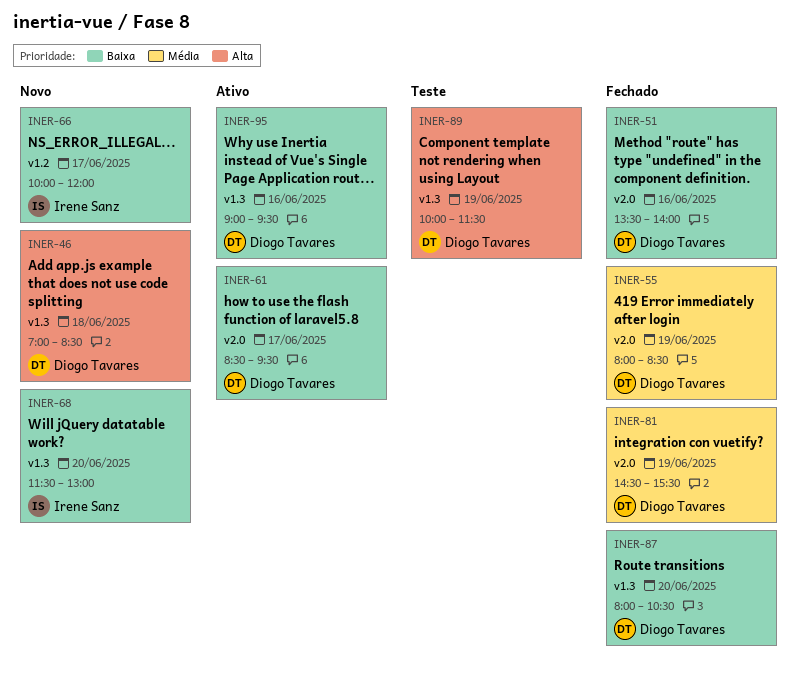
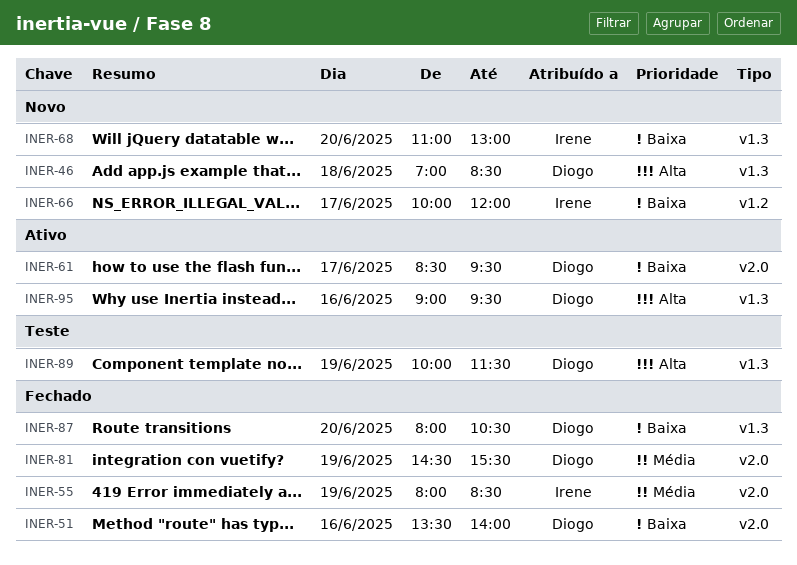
INER-55, owner: Diogo Tavares -> Irene Sanz
INER-68, begins: 11:30 -> 11:00
INER-95, priority: Baixa -> Alta

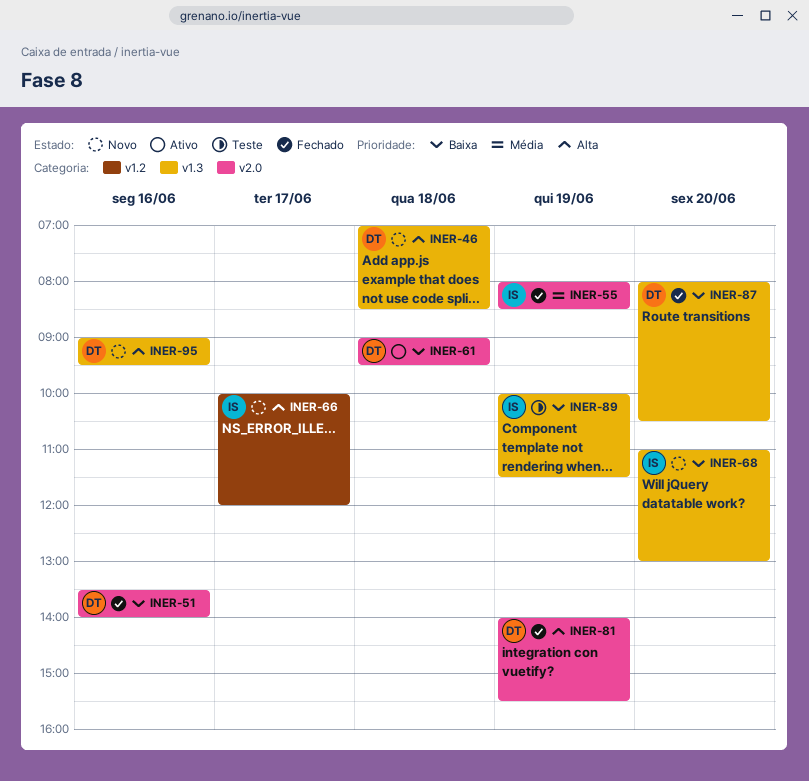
INER-61, day: Jun 17 -> Jun 18
INER-61, begins: 08:30 -> 09:00
INER-66, priority: Baixa -> Alta
INER-81, priority: Média -> Alta
INER-81, begins: 14:30 -> 14:00
INER-89, owner: Diogo -> Irene
INER-89, priority: Alta -> Baixa
INER-95, status: Ativo -> Novo

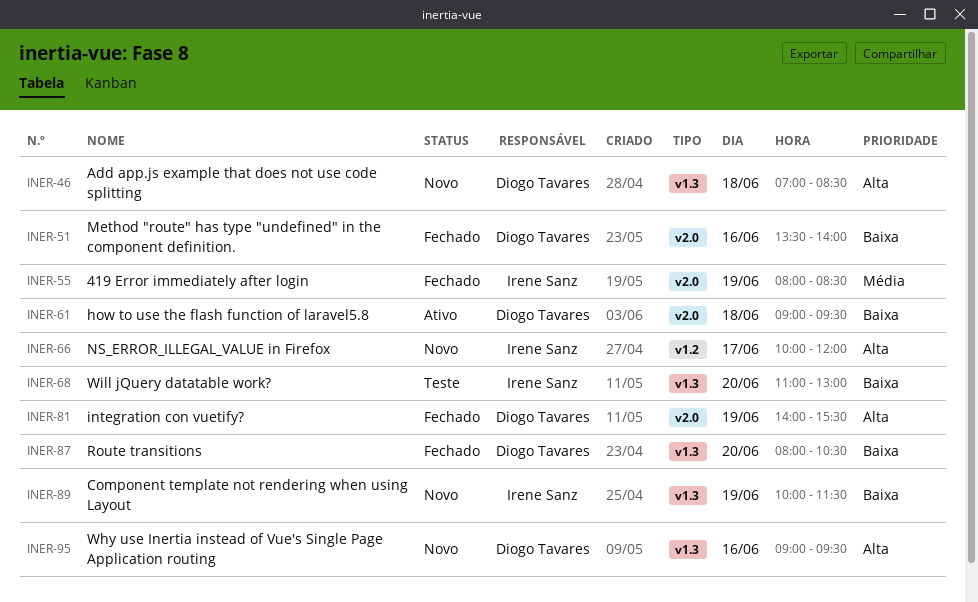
INER-68, status: Novo -> Teste
INER-89, status: Teste -> Novo

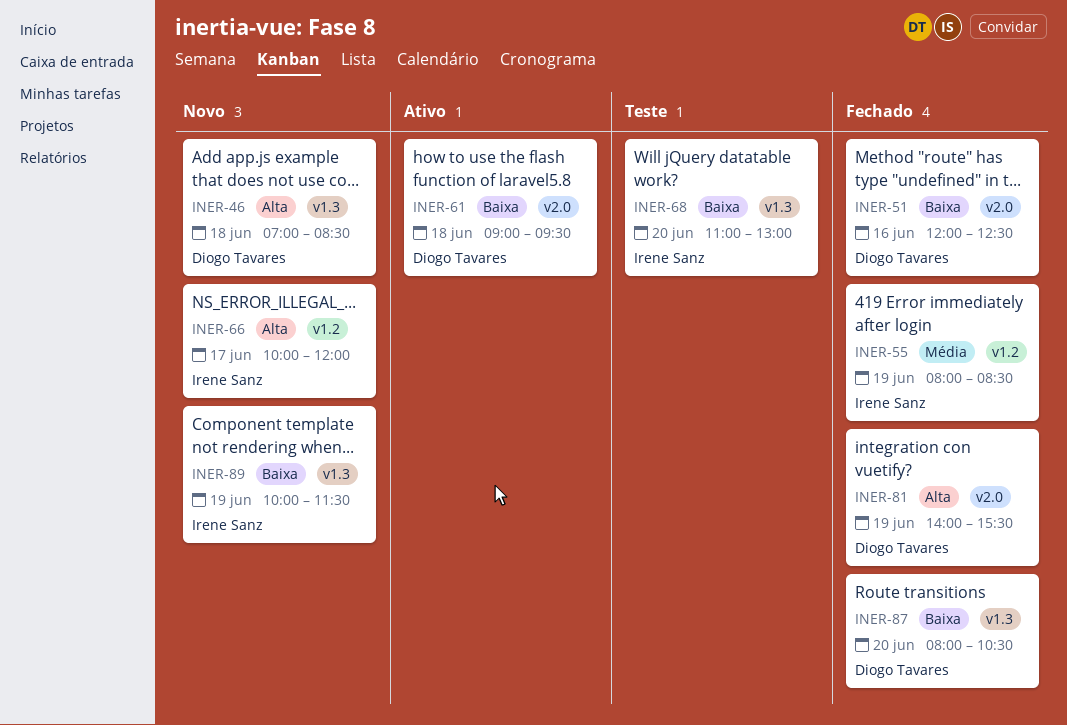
INER-51, begins: 13:30 -> 12:00
INER-51, ends: 14:00 -> 12:30
INER-55, label: v2.0 -> v1.2
INER-95: present -> none

